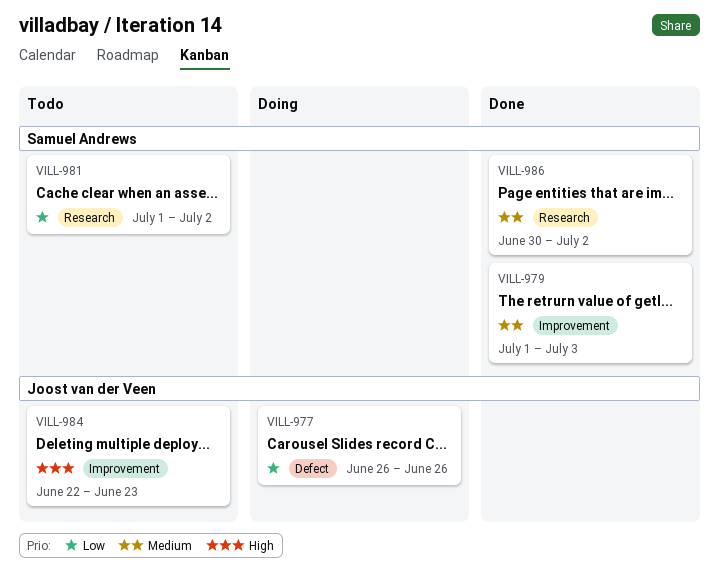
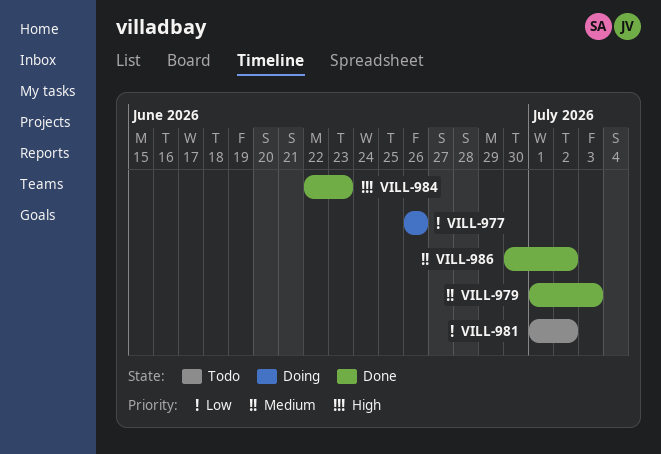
VILL-984, status: Todo -> Done

